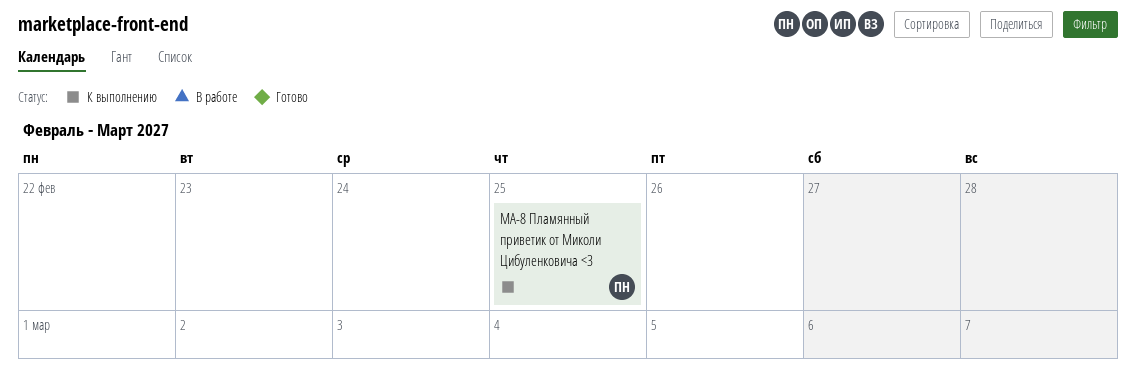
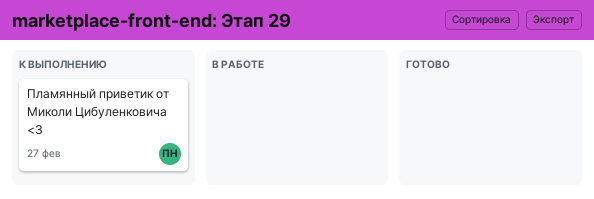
Пламянный приветик от Миколи Цибуленковича <3, due: Feb 25 -> Feb 27

